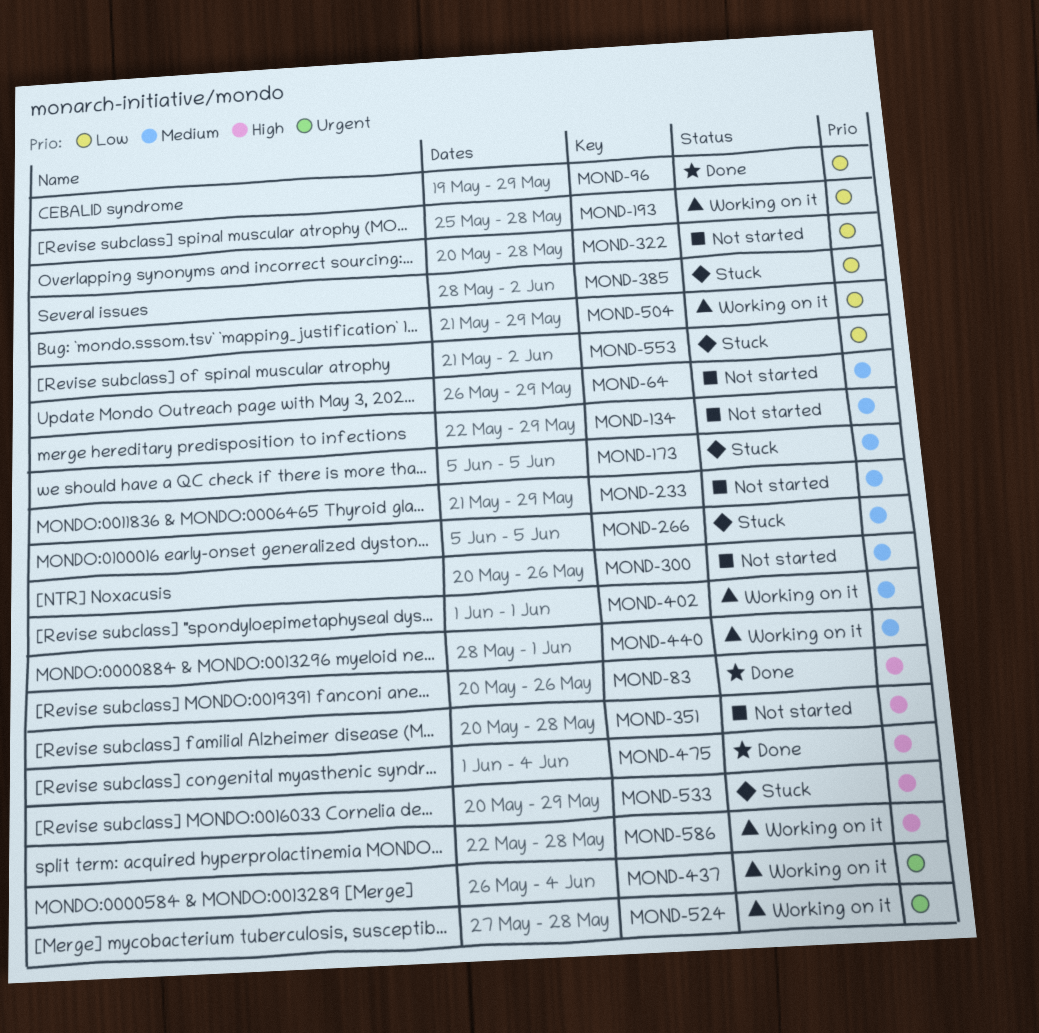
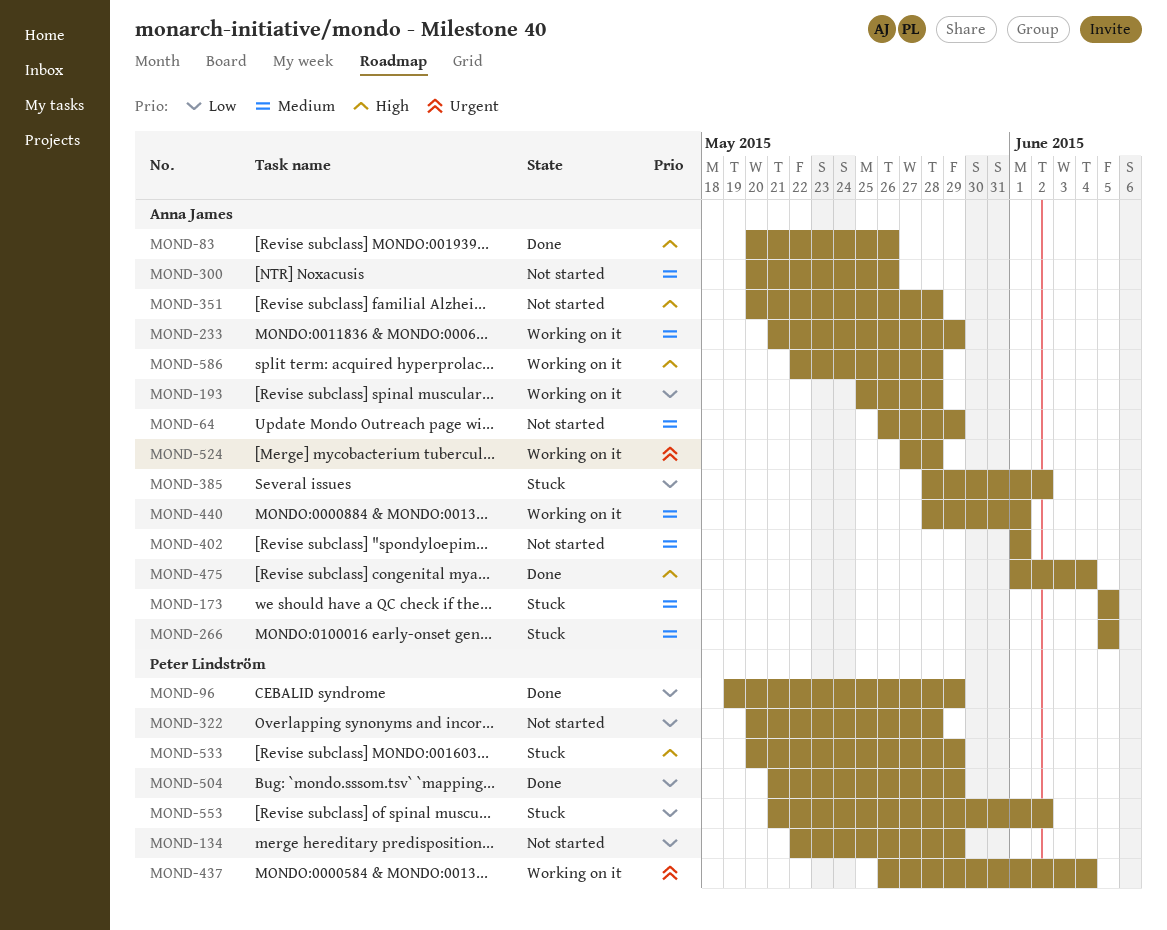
MOND-134, priority: Medium -> Low
MOND-233, status: Not started -> Working on it
MOND-402, status: Working on it -> Not started
MOND-504, status: Working on it -> Done

